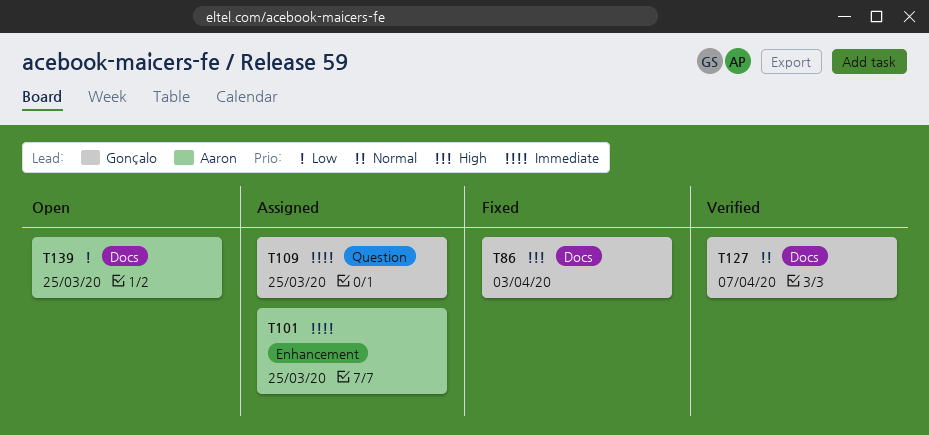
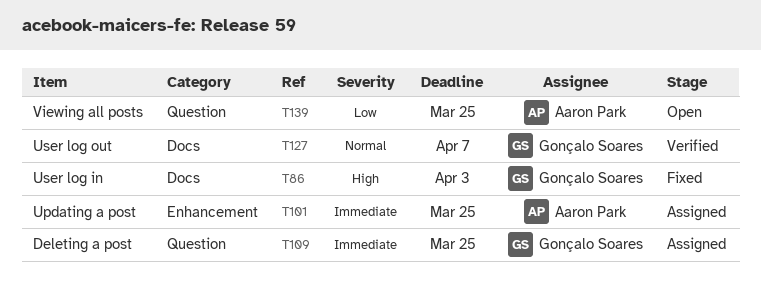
T139, label: Docs -> Question

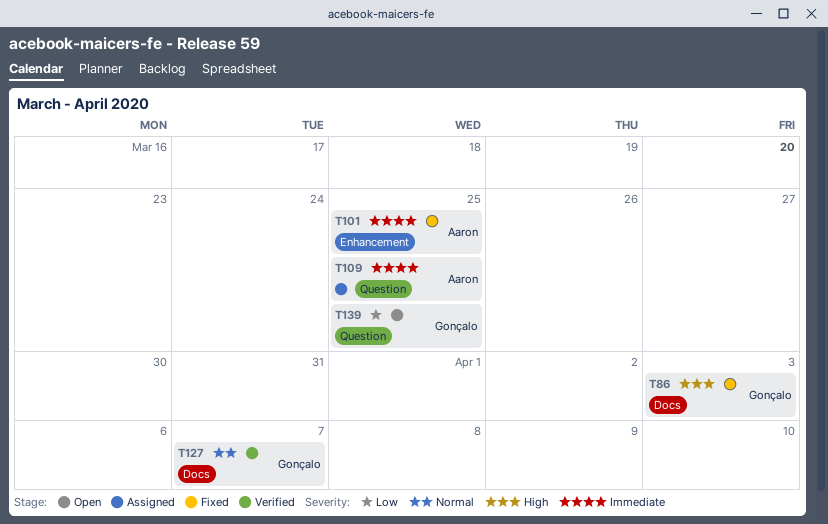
T101, status: Assigned -> Fixed
T109, owner: Gonçalo Soares -> Aaron Park
T139, owner: Aaron Park -> Gonçalo Soares

